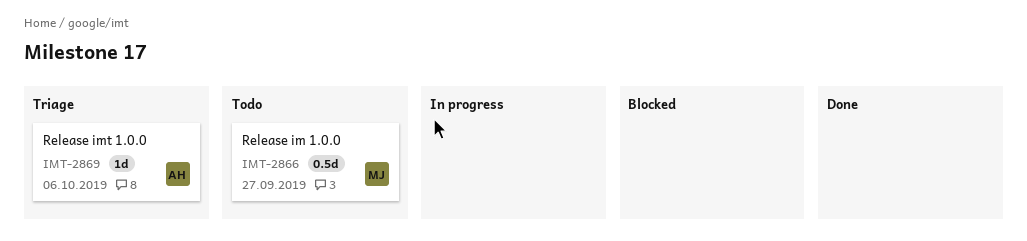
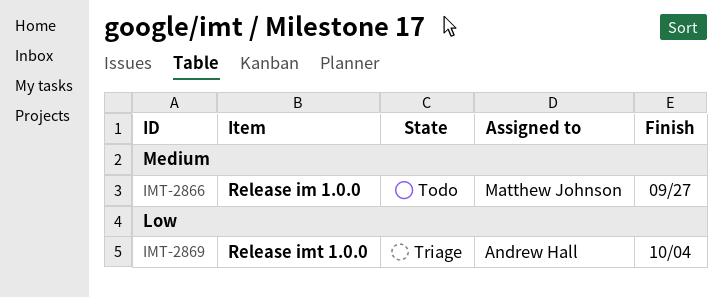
IMT-2869, due: Oct 6 -> Oct 4

